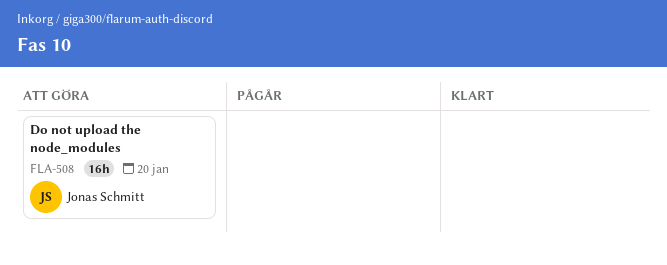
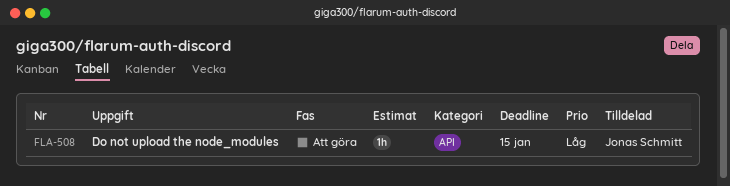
FLA-508, estimate: 16h -> 1h
FLA-508, due: Jan 20 -> Jan 15

